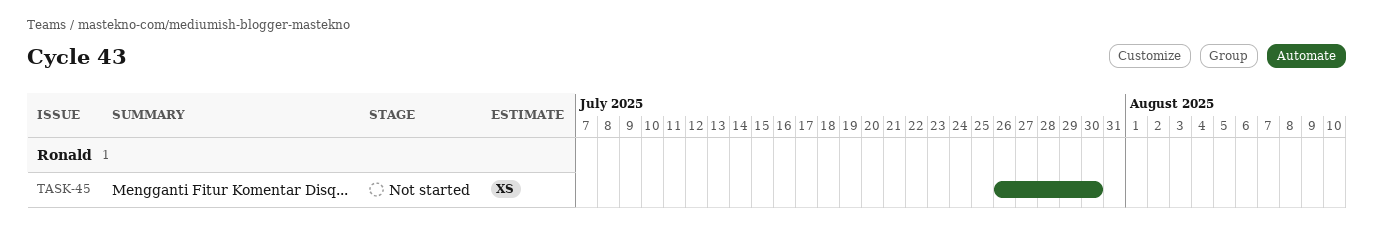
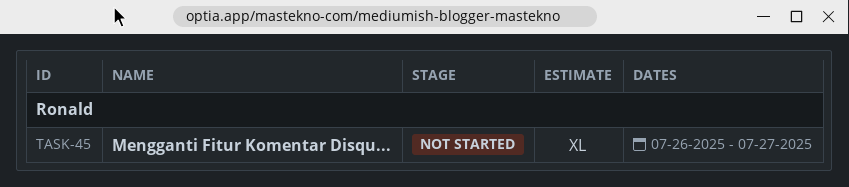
TASK-45, estimate: XS -> XL
TASK-45, due: Jul 30 -> Jul 27

